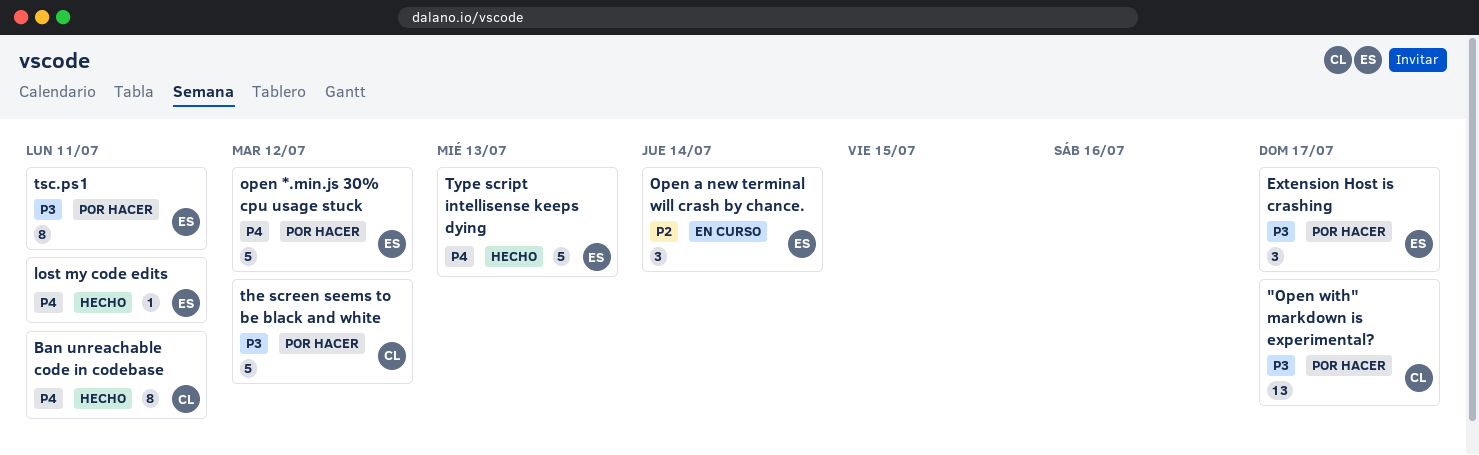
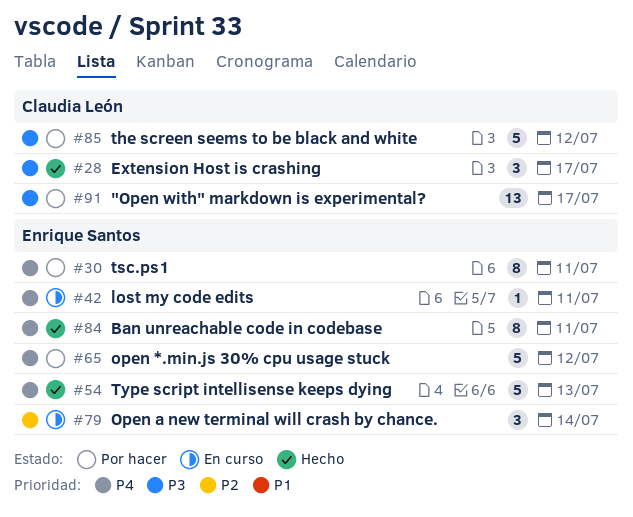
Ban unreachable code in codebase, owner: Claudia León -> Enrique Santos
Extension Host is crashing, status: Por hacer -> Hecho
Extension Host is crashing, owner: Enrique Santos -> Claudia León
lost my code edits, status: Hecho -> En curso
tsc.ps1, priority: P3 -> P4

